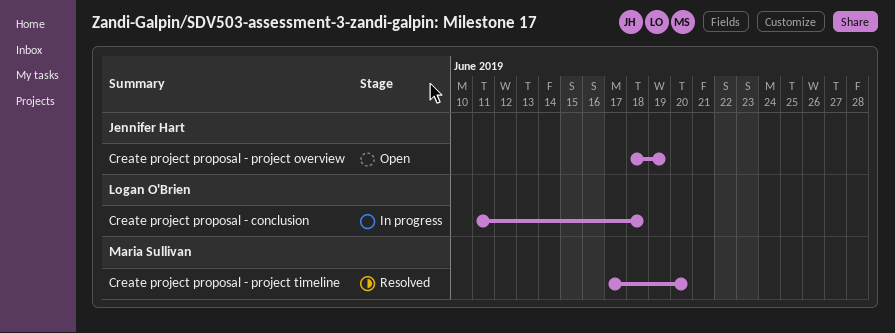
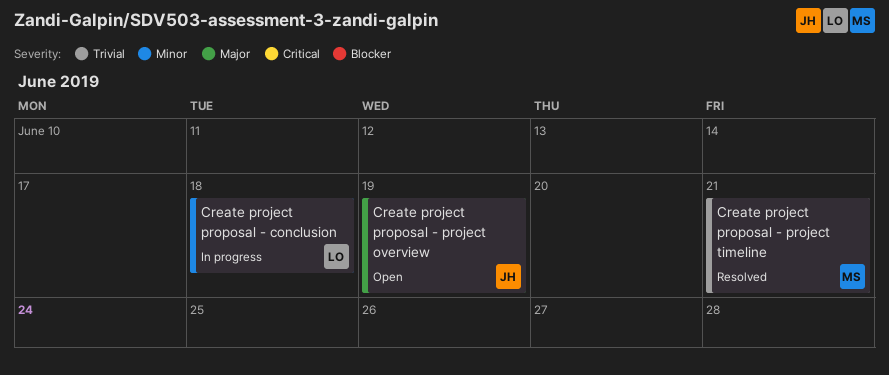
Create project proposal - project timeline, due: Jun 20 -> Jun 21

